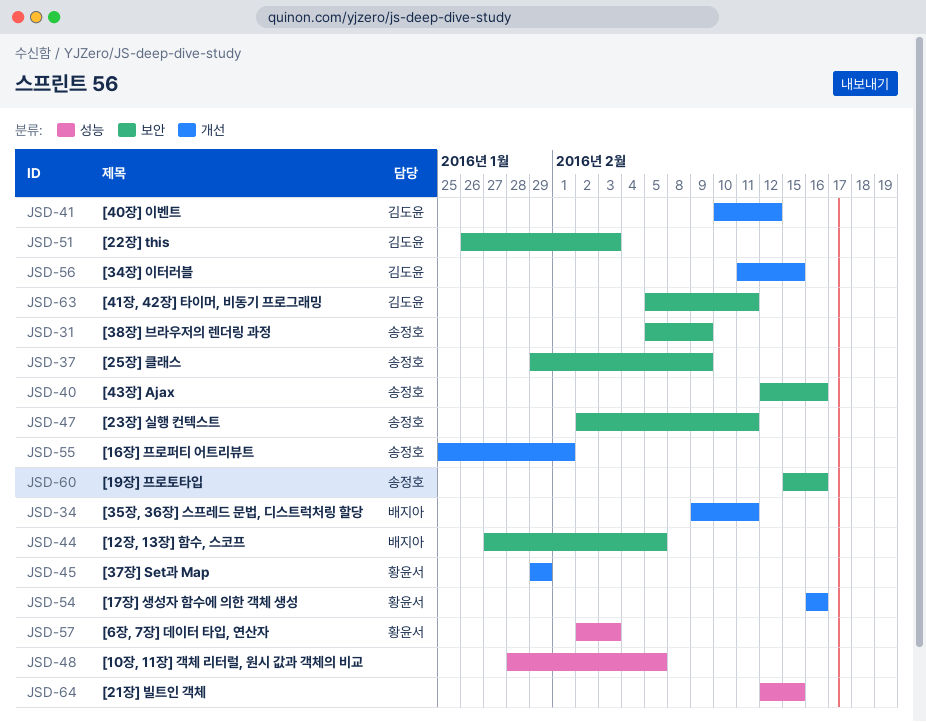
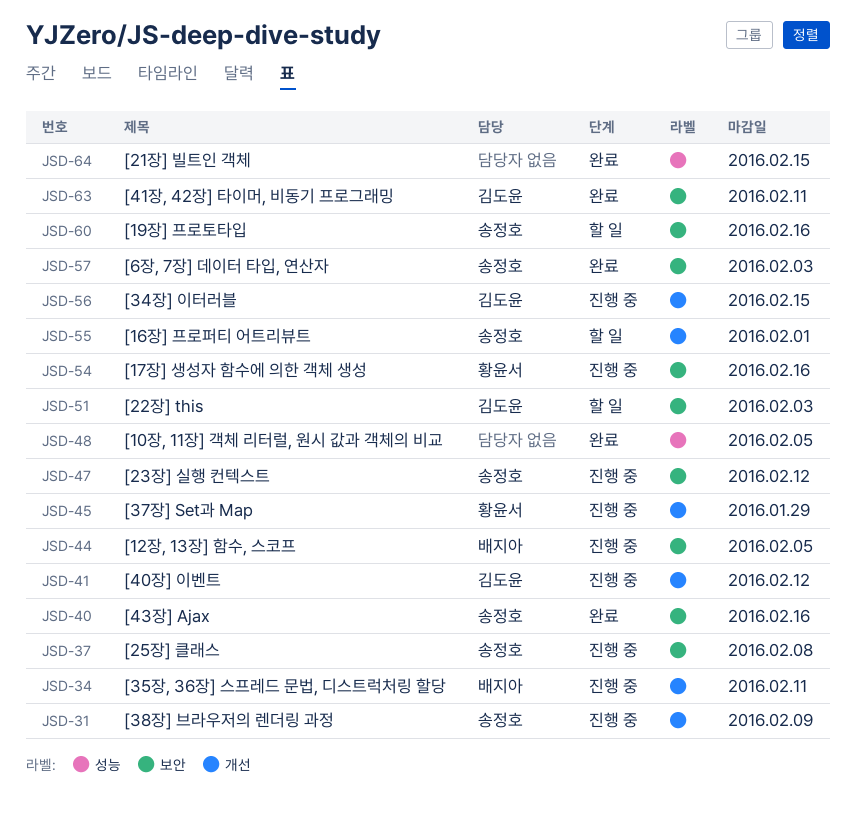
JSD-31, label: 보안 -> 개선
JSD-37, due: Feb 9 -> Feb 8
JSD-47, due: Feb 11 -> Feb 12
JSD-54, label: 개선 -> 보안
JSD-57, owner: 황윤서 -> 송정호
JSD-57, label: 성능 -> 보안

